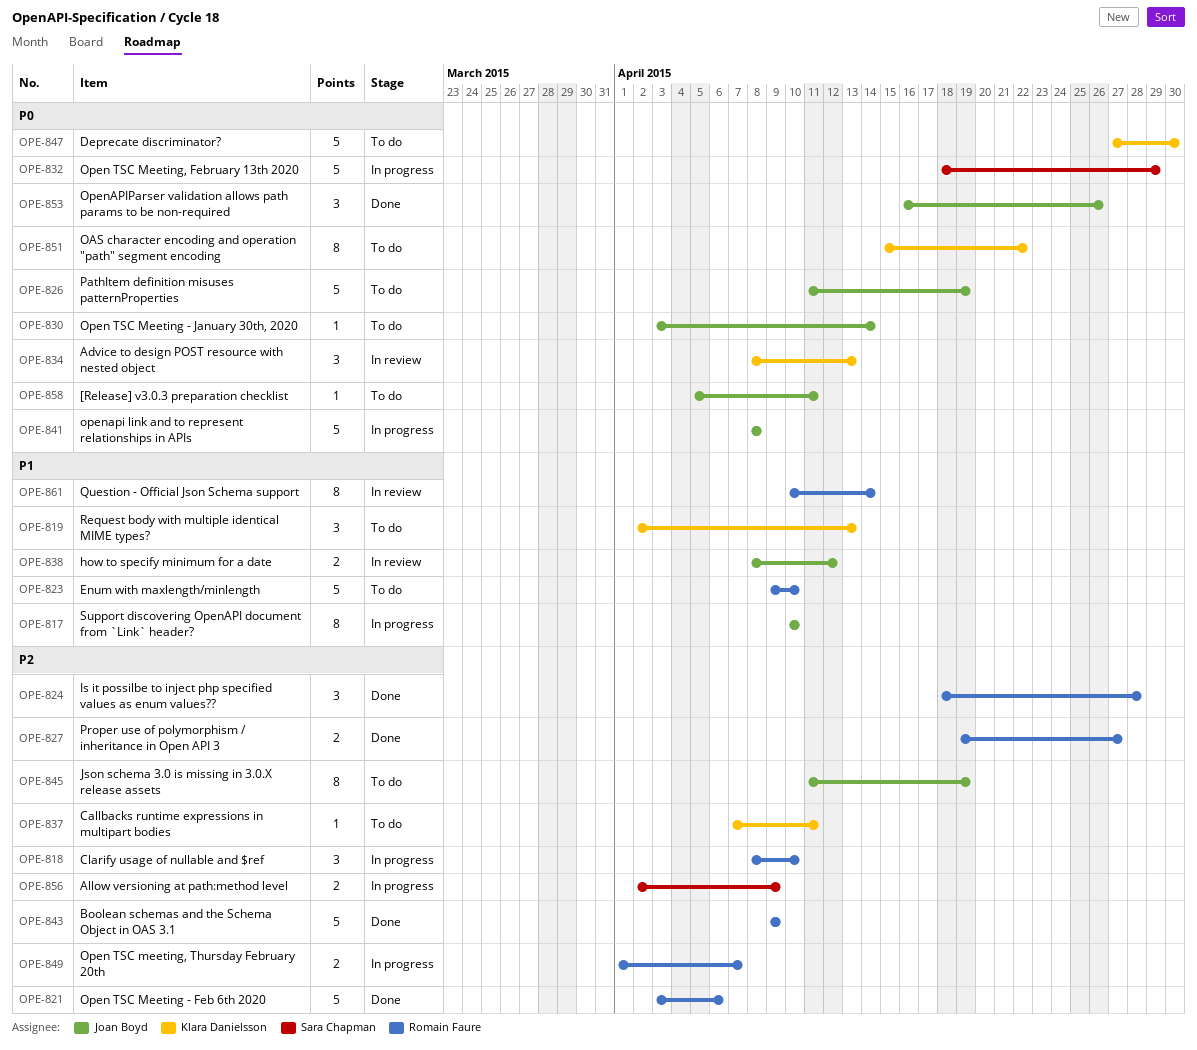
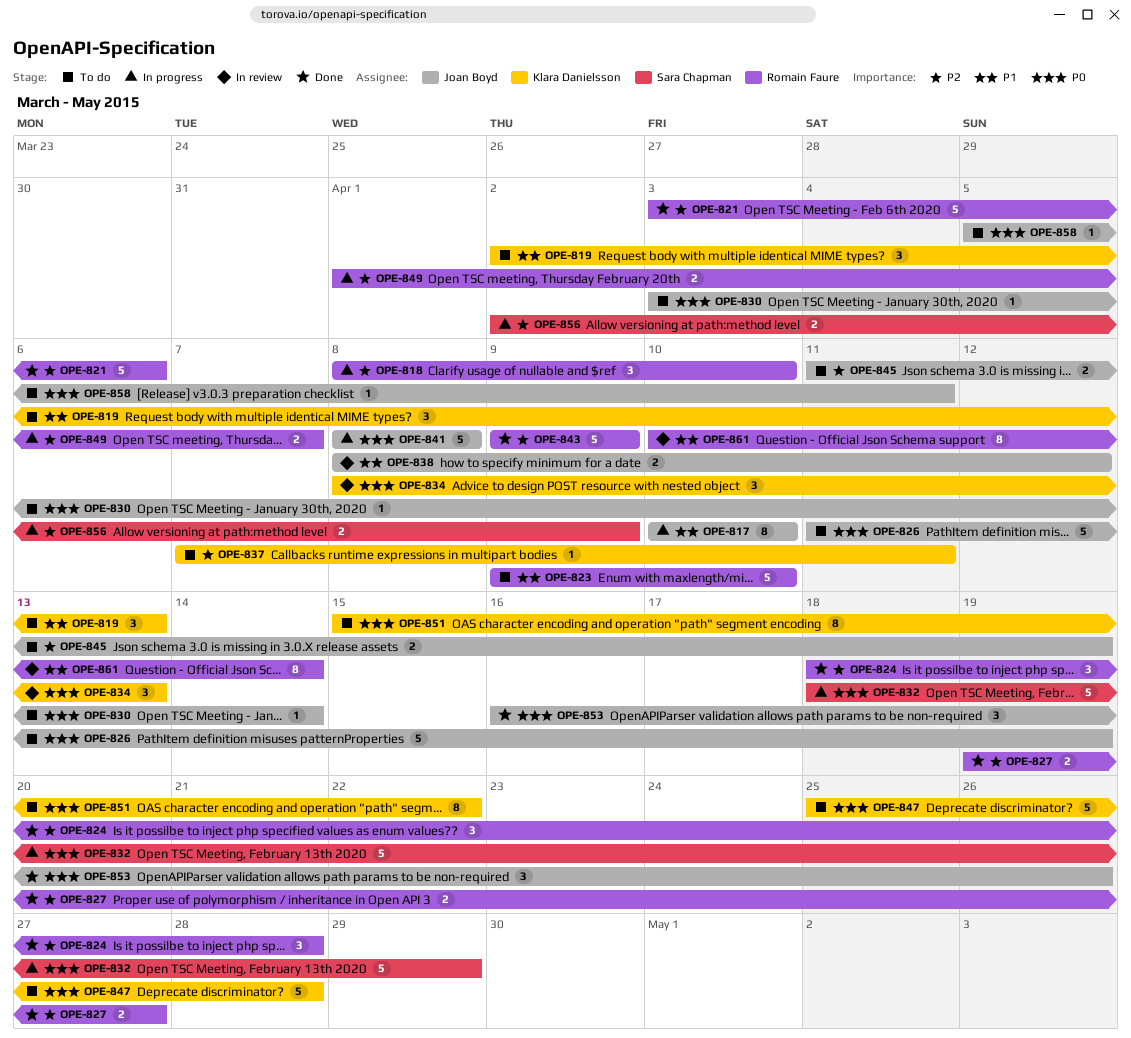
OPE-845, estimate: 8 -> 2
OPE-847, start: Apr 27 -> Apr 25
OPE-847, due: Apr 30 -> Apr 28

